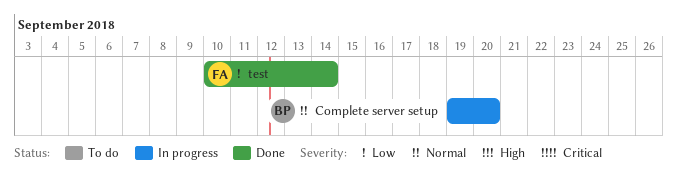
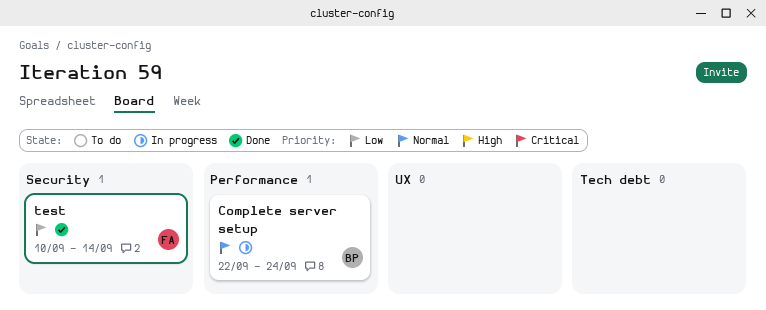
Complete server setup, start: Sep 19 -> Sep 22
Complete server setup, due: Sep 20 -> Sep 24

